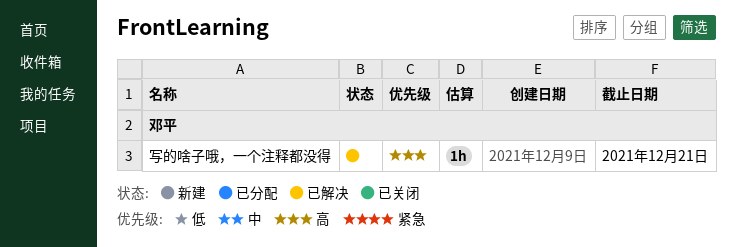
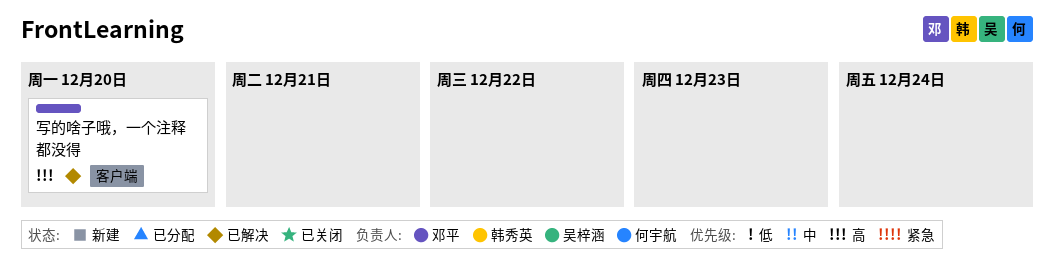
写的啥子哦，一个注释都没得, due: Dec 21 -> Dec 20

